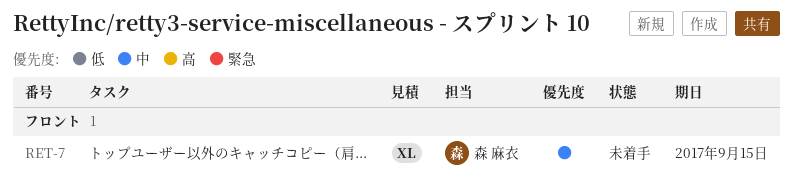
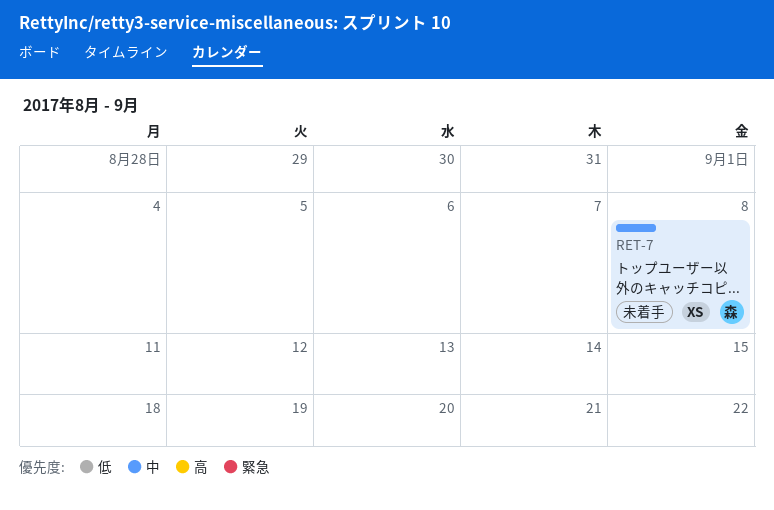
RET-7, estimate: XL -> XS
RET-7, due: Sep 15 -> Sep 8

